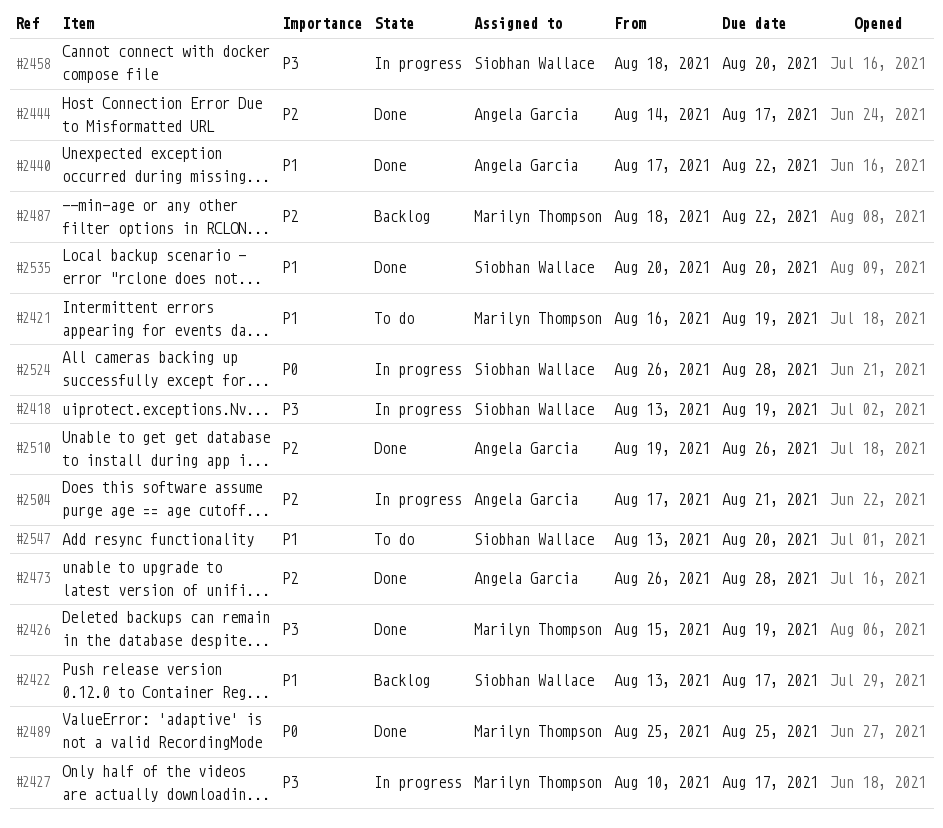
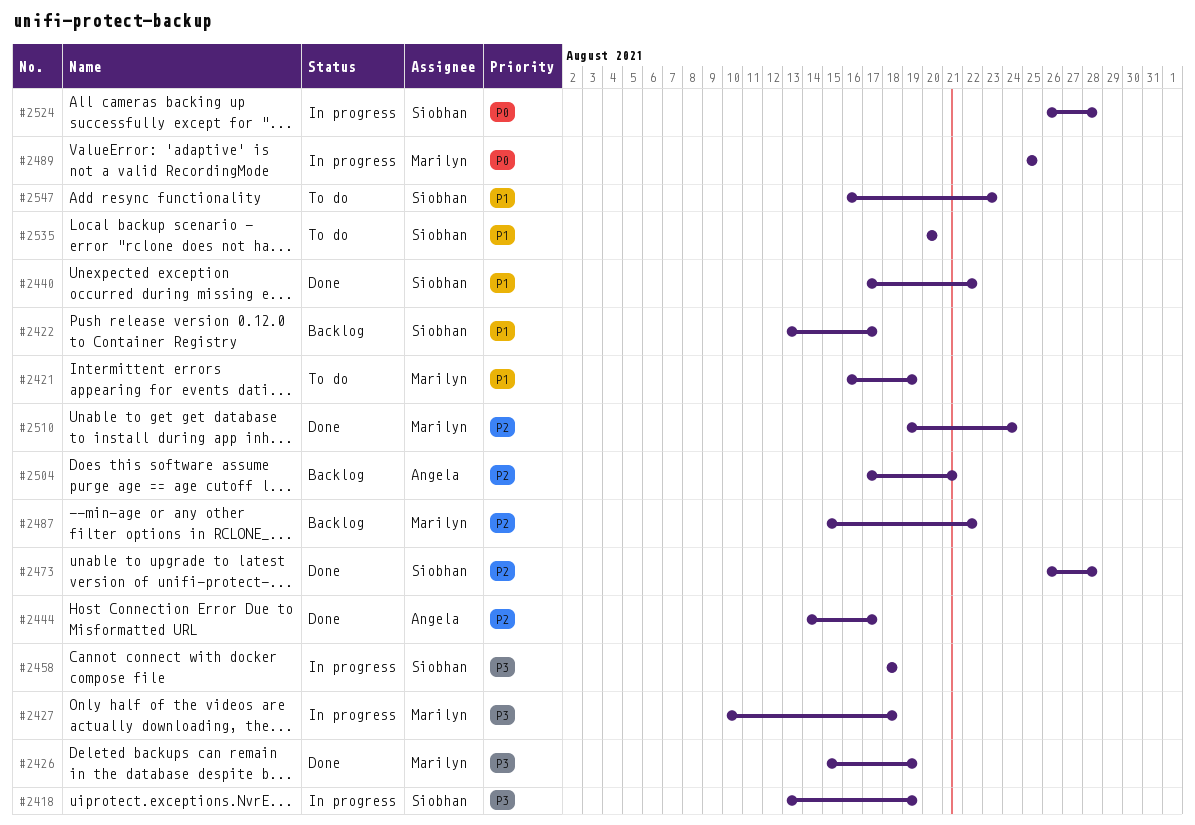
#2427, due: Aug 17 -> Aug 18
#2440, owner: Angela Garcia -> Siobhan Wallace
#2458, due: Aug 20 -> Aug 18
#2473, owner: Angela Garcia -> Siobhan Wallace
#2487, start: Aug 18 -> Aug 15
#2489, status: Done -> In progress
#2504, status: In progress -> Backlog
#2510, owner: Angela Garcia -> Marilyn Thompson
#2510, due: Aug 26 -> Aug 24
#2535, status: Done -> To do
#2547, start: Aug 13 -> Aug 16
#2547, due: Aug 20 -> Aug 23

